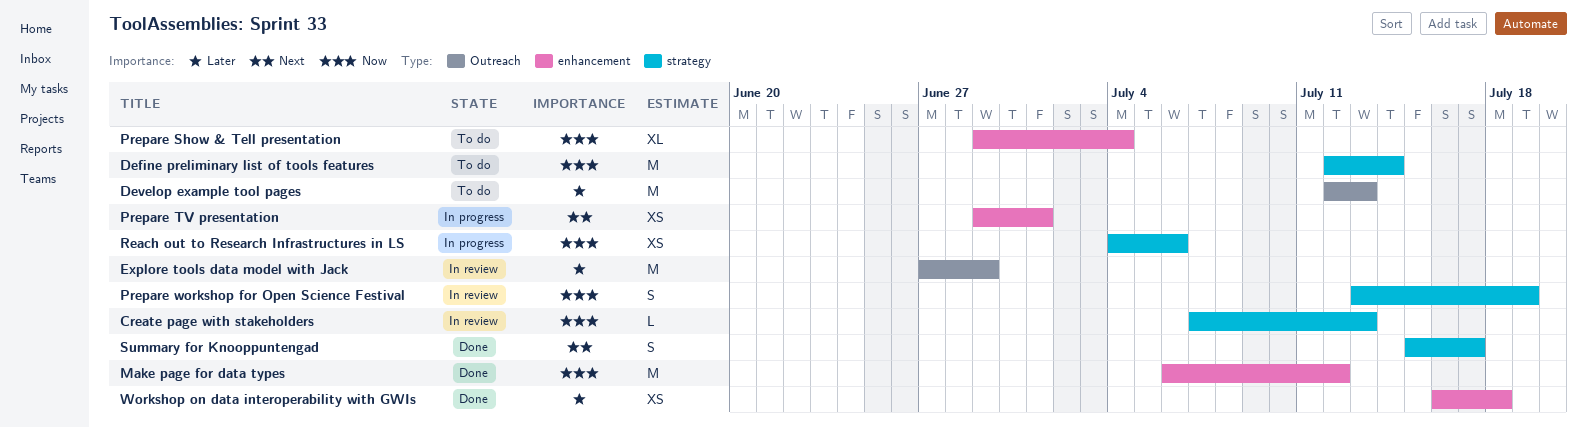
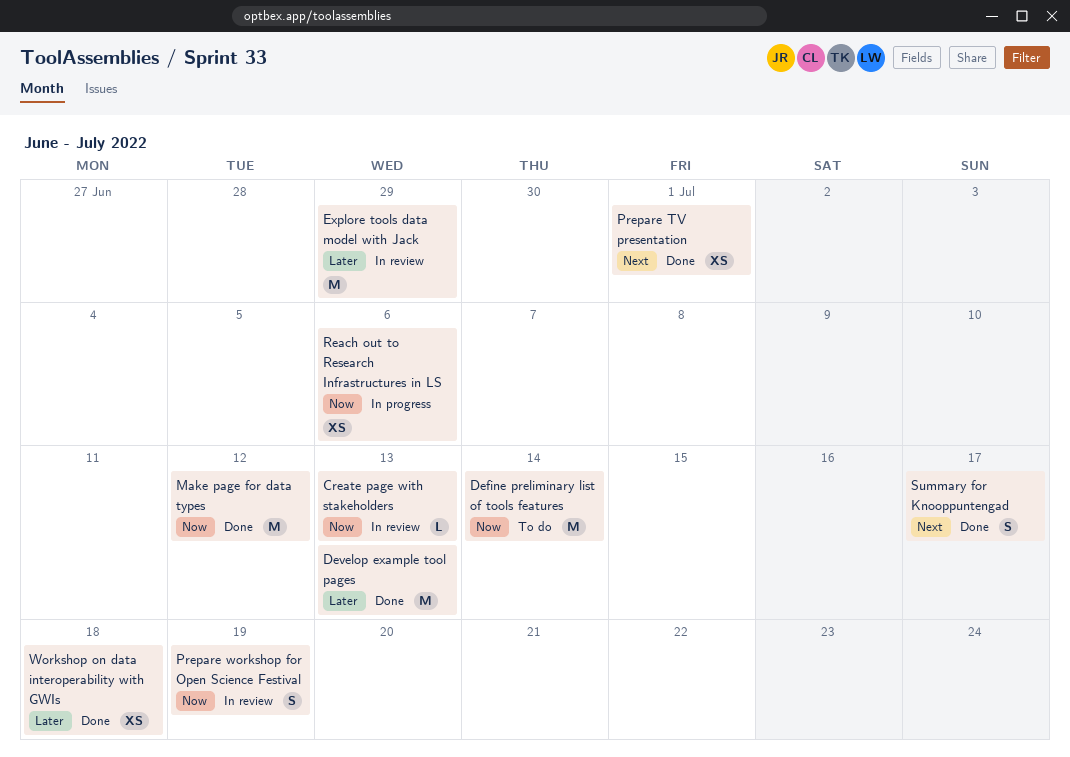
Develop example tool pages, status: To do -> Done
Prepare Show & Tell presentation: present -> none
Prepare TV presentation, status: In progress -> Done

